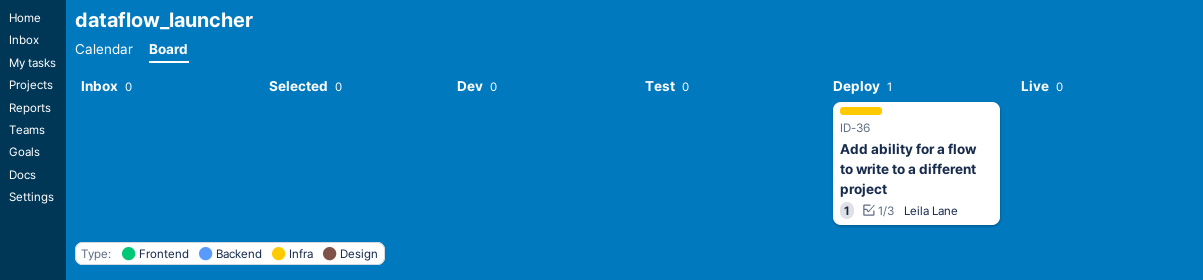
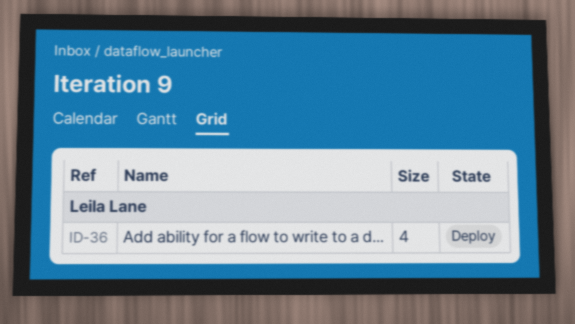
ID-36, estimate: 1 -> 4

